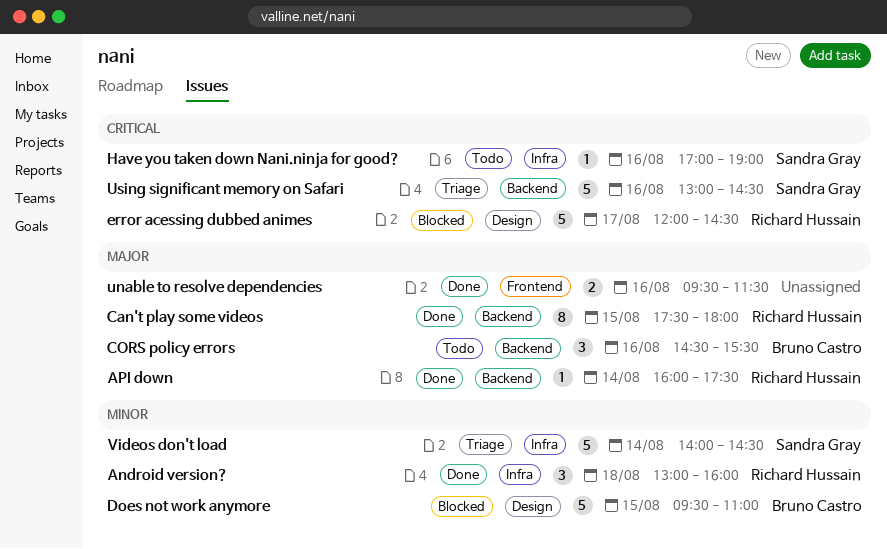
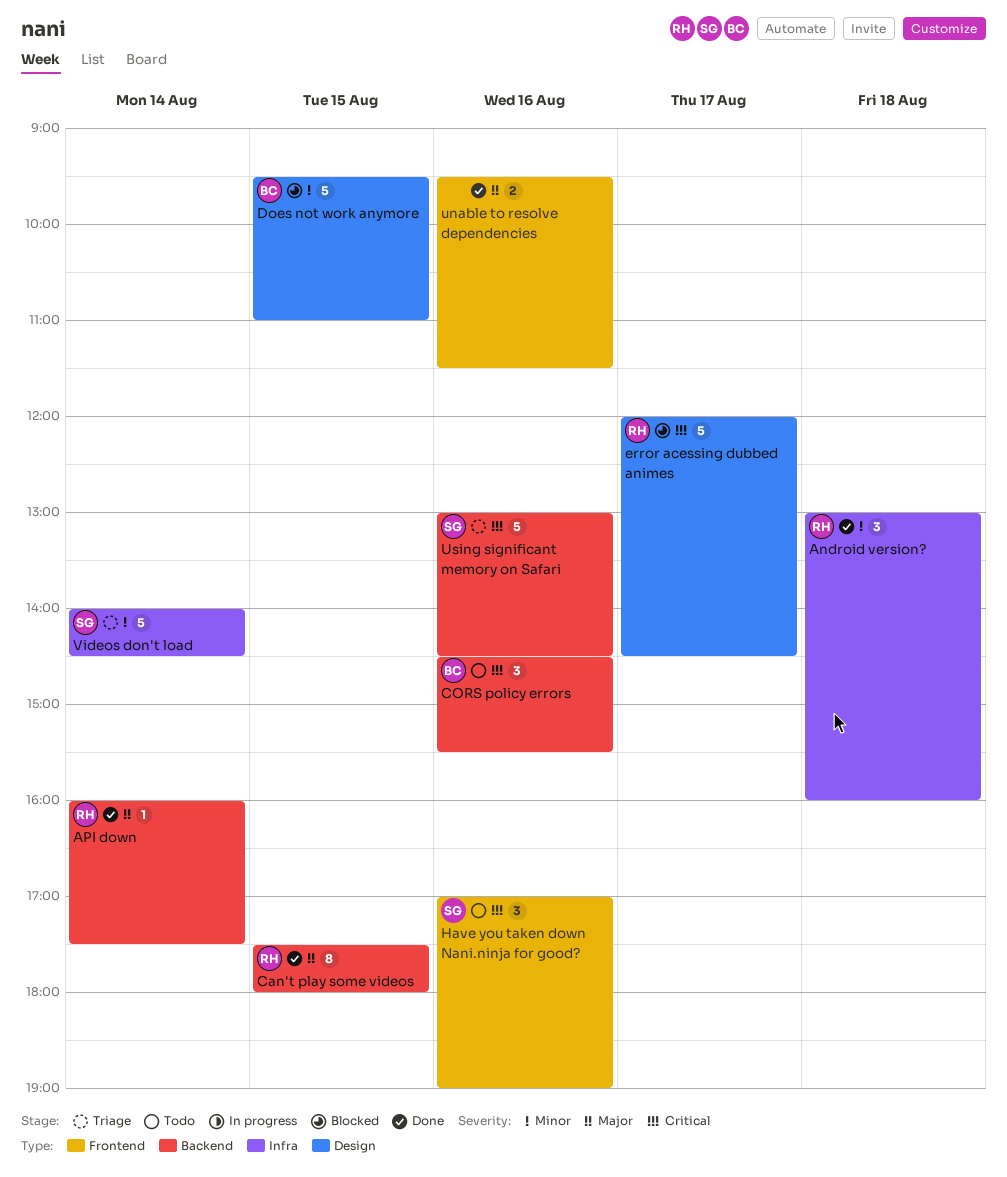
CORS policy errors, priority: Major -> Critical
Have you taken down Nani.ninja for good?, label: Infra -> Frontend
Have you taken down Nani.ninja for good?, estimate: 1 -> 3

